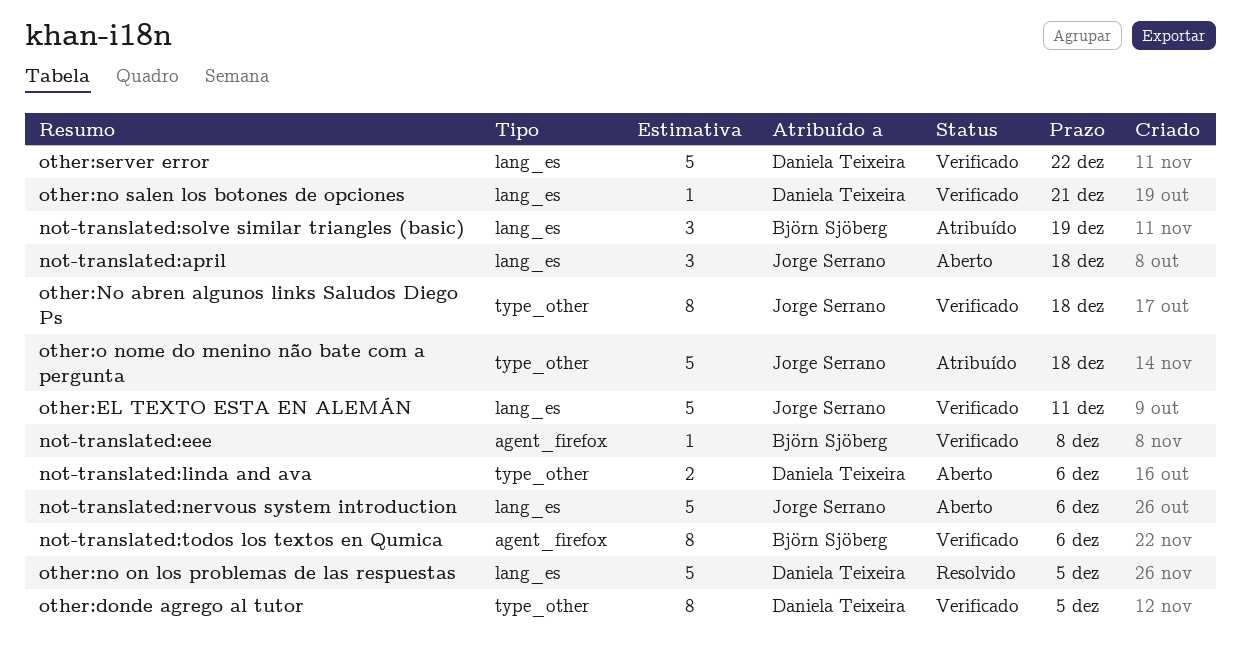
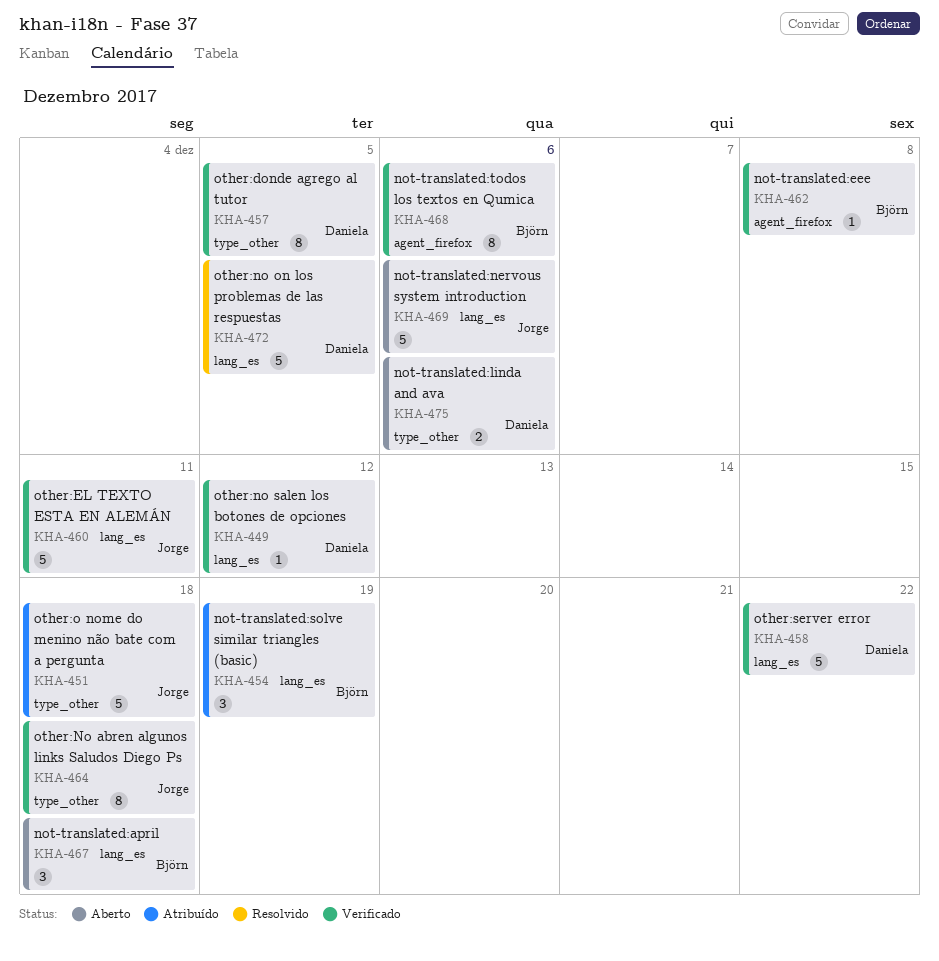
not-translated:april, owner: Jorge Serrano -> Björn Sjöberg
other:no salen los botones de opciones, due: Dec 21 -> Dec 12

